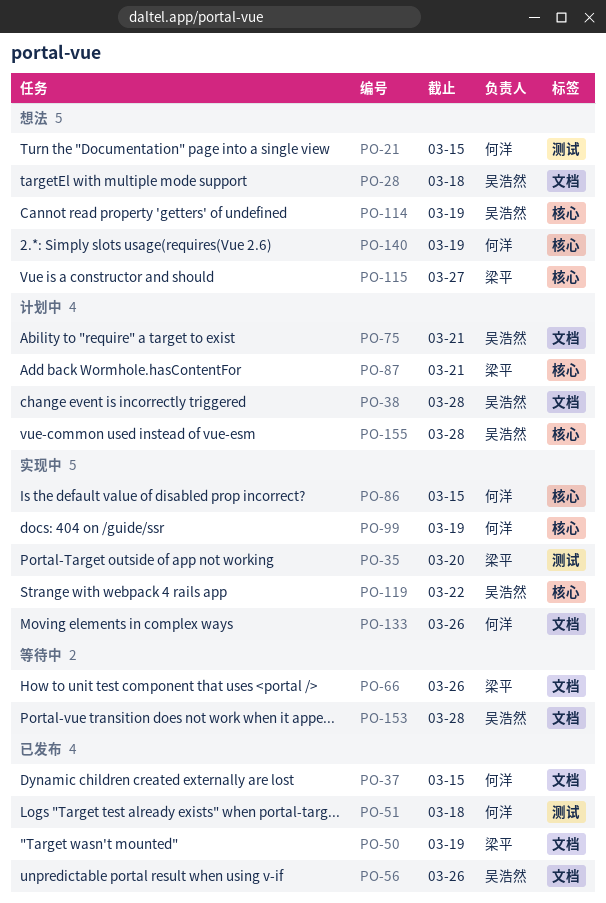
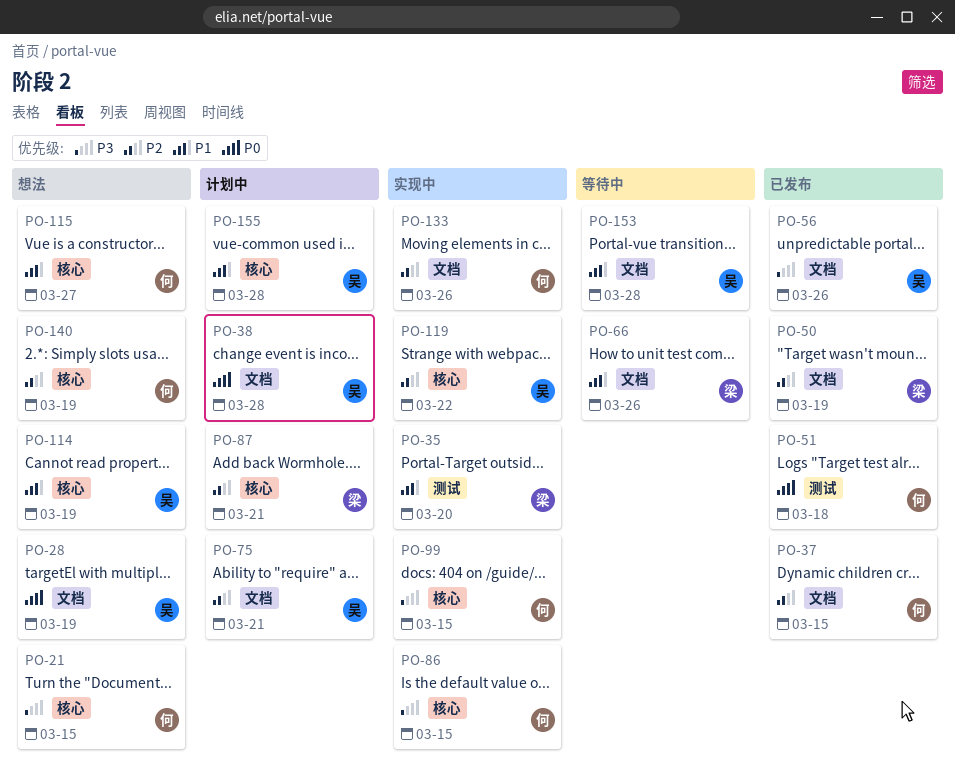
PO-21, label: 测试 -> 核心
PO-28, due: Mar 18 -> Mar 19
PO-99, due: Mar 19 -> Mar 15
PO-115, owner: 梁平 -> 何洋

